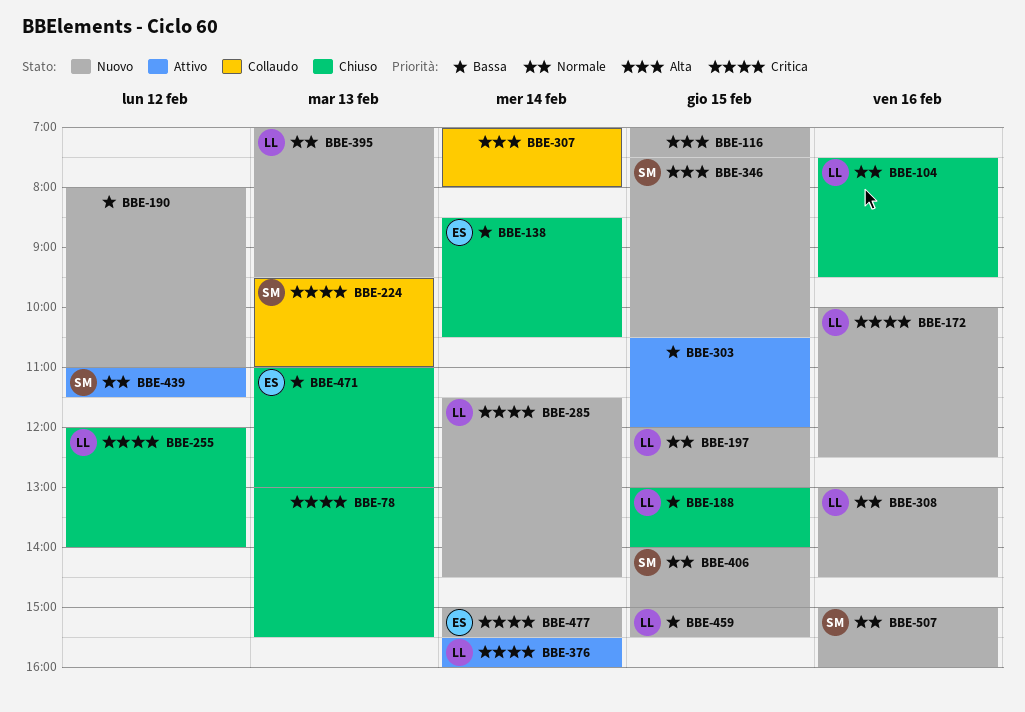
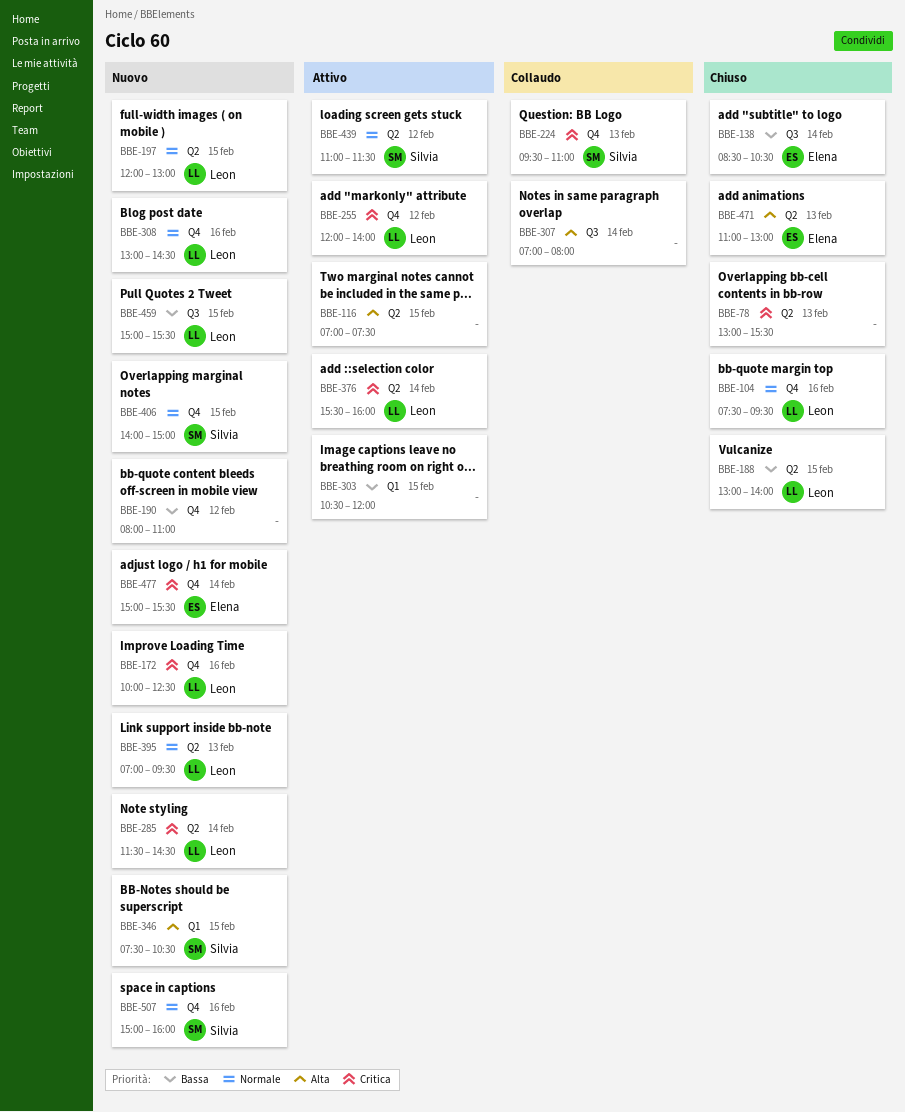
BBE-116, status: Nuovo -> Attivo
BBE-255, status: Chiuso -> Attivo
BBE-471, priority: Bassa -> Alta

